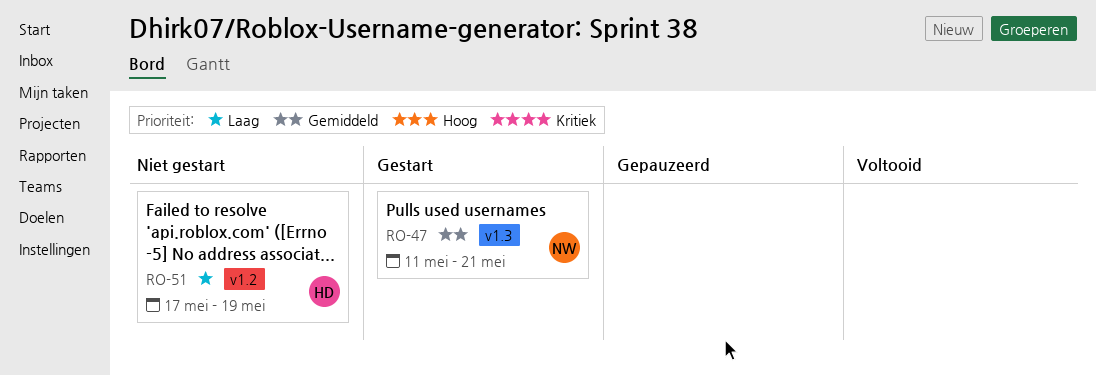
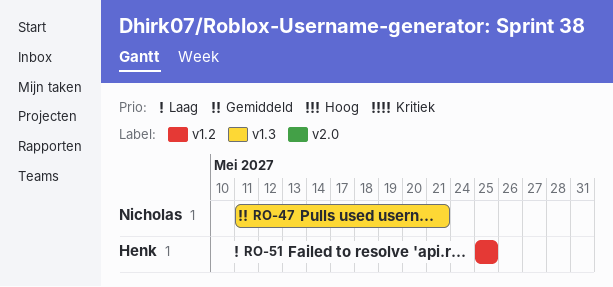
RO-51, start: May 17 -> May 25
RO-51, due: May 19 -> May 25

